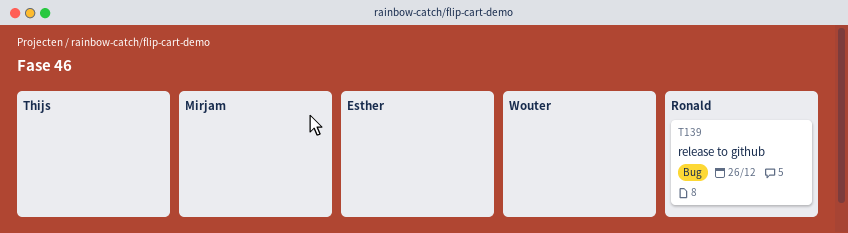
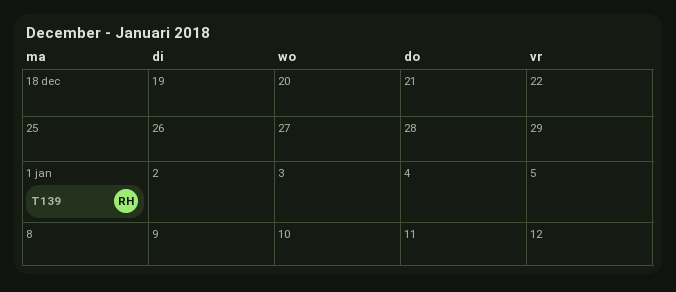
T139, due: Dec 26 -> Jan 1

